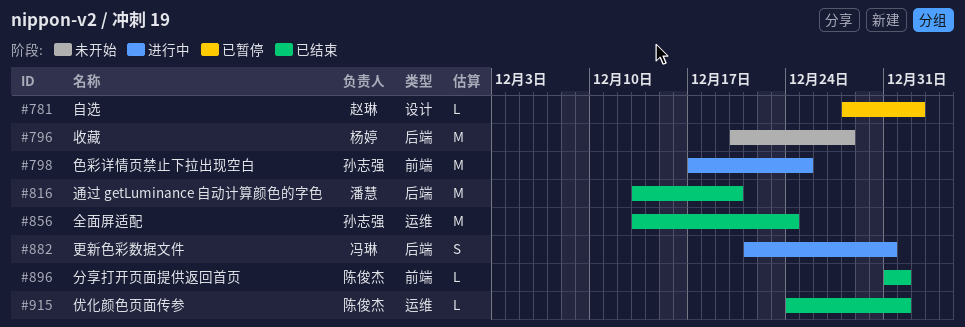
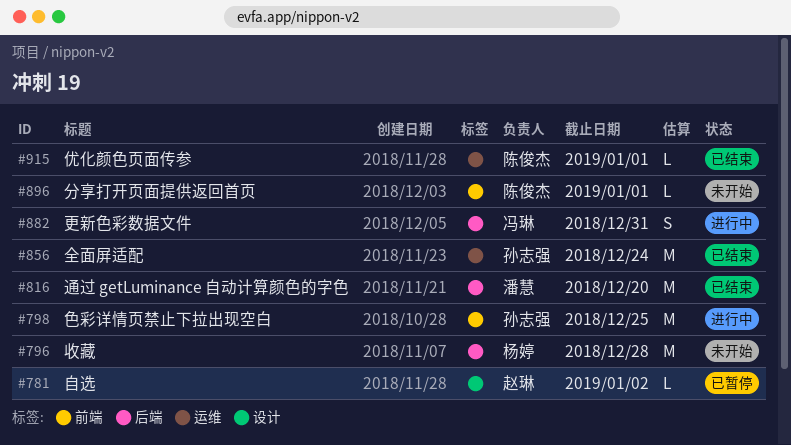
#896, status: 已结束 -> 未开始

